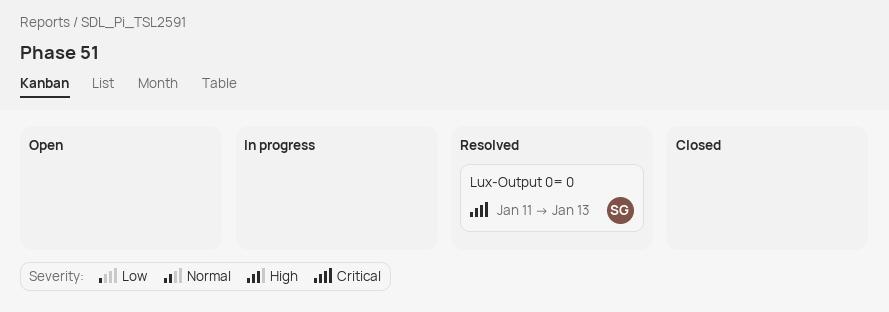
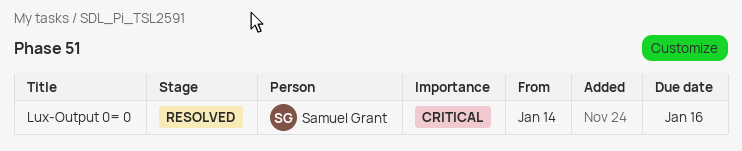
Lux-Output 0= 0, start: Jan 11 -> Jan 14
Lux-Output 0= 0, due: Jan 13 -> Jan 16

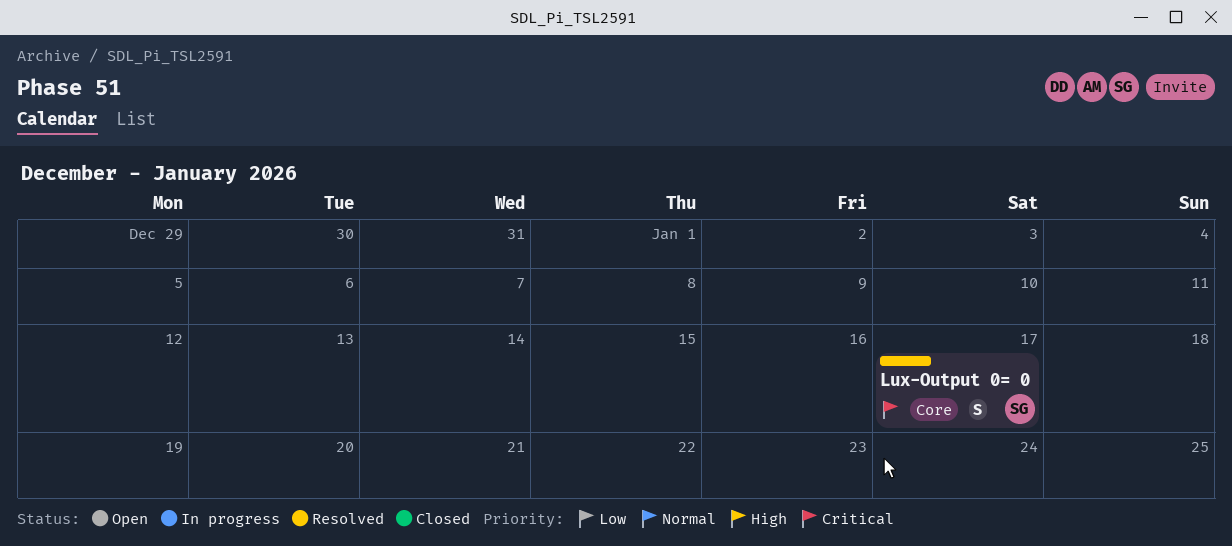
Lux-Output 0= 0, due: Jan 16 -> Jan 17

